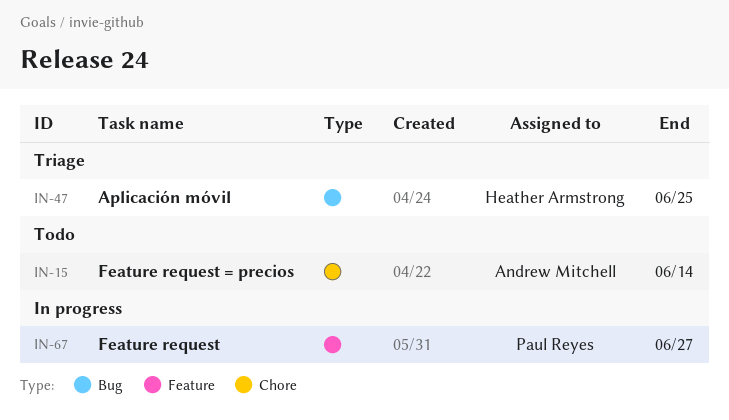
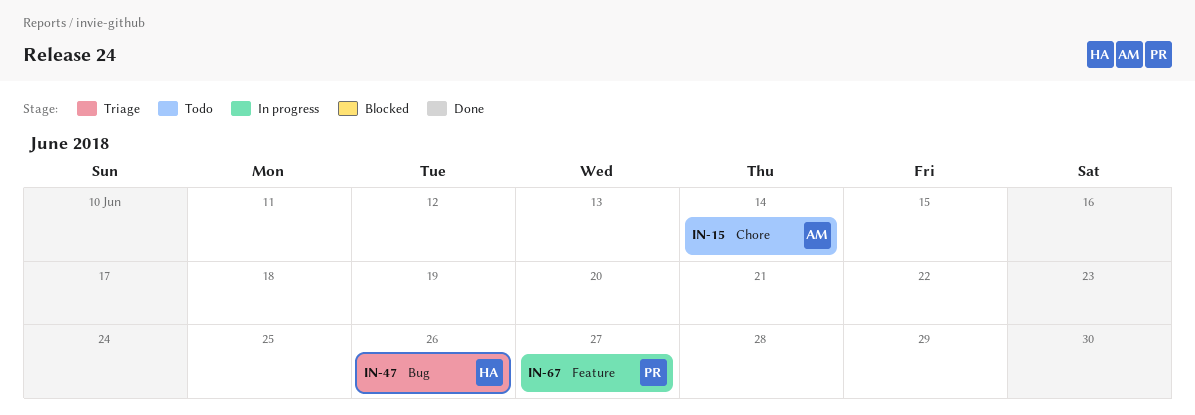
IN-47, due: Jun 25 -> Jun 26

